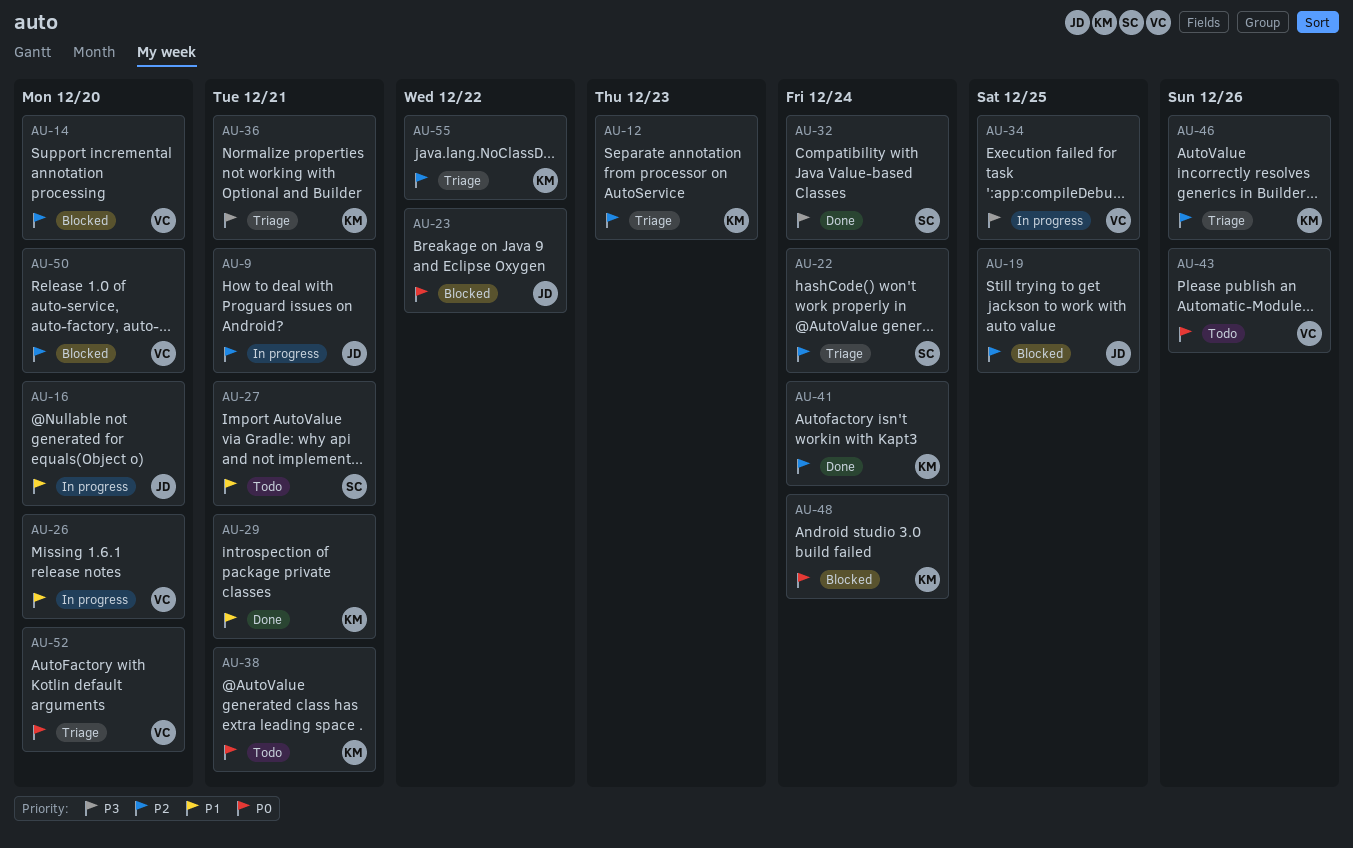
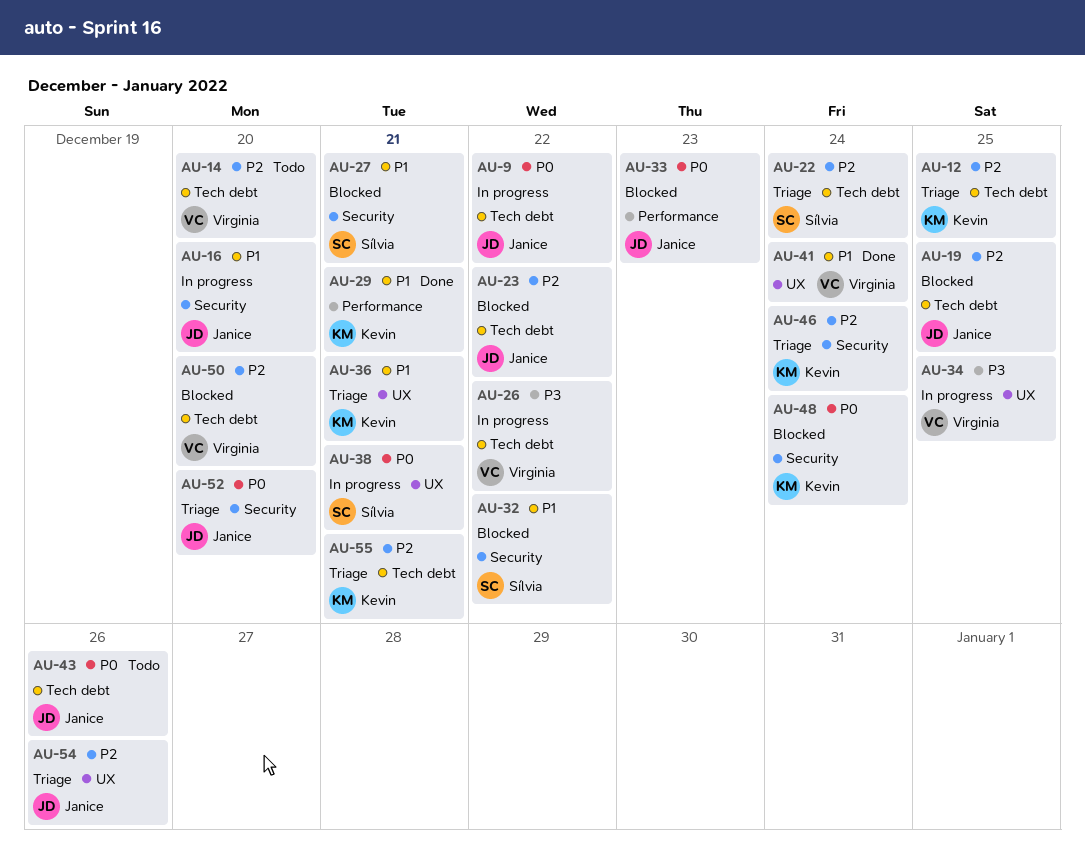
AU-9, priority: P2 -> P0
AU-9, due: Dec 21 -> Dec 22
AU-12, due: Dec 23 -> Dec 25
AU-14, status: Blocked -> Todo
AU-23, priority: P0 -> P2
AU-26, priority: P1 -> P3
AU-26, due: Dec 20 -> Dec 22
AU-27, status: Todo -> Blocked
AU-32, status: Done -> Blocked
AU-32, priority: P3 -> P1
AU-32, due: Dec 24 -> Dec 22
AU-33: none -> present
AU-36, priority: P3 -> P1
AU-38, status: Todo -> In progress
AU-38, owner: Kevin -> Sílvia
AU-41, owner: Kevin -> Virginia
AU-41, priority: P2 -> P1
AU-43, owner: Virginia -> Janice
AU-46, due: Dec 26 -> Dec 24
AU-52, owner: Virginia -> Janice
AU-54: none -> present
AU-55, due: Dec 22 -> Dec 21

